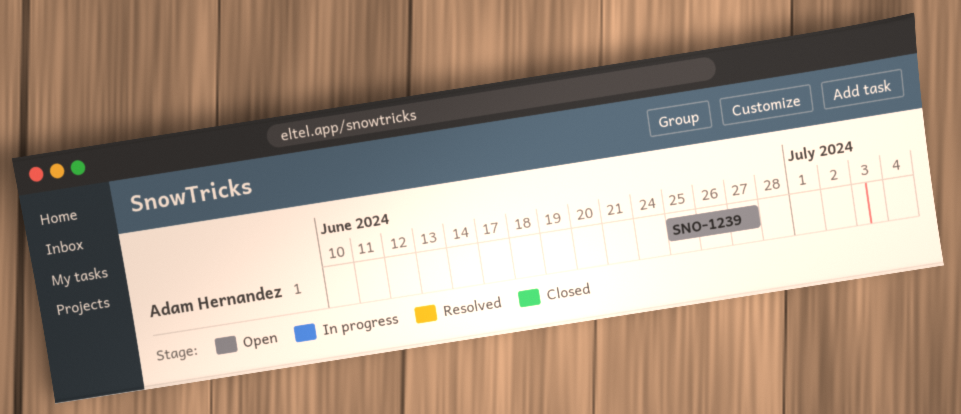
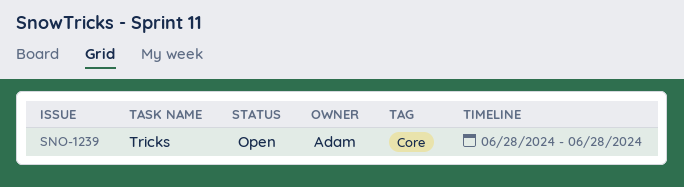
SNO-1239, start: Jun 25 -> Jun 28
SNO-1239, due: Jun 27 -> Jun 28

